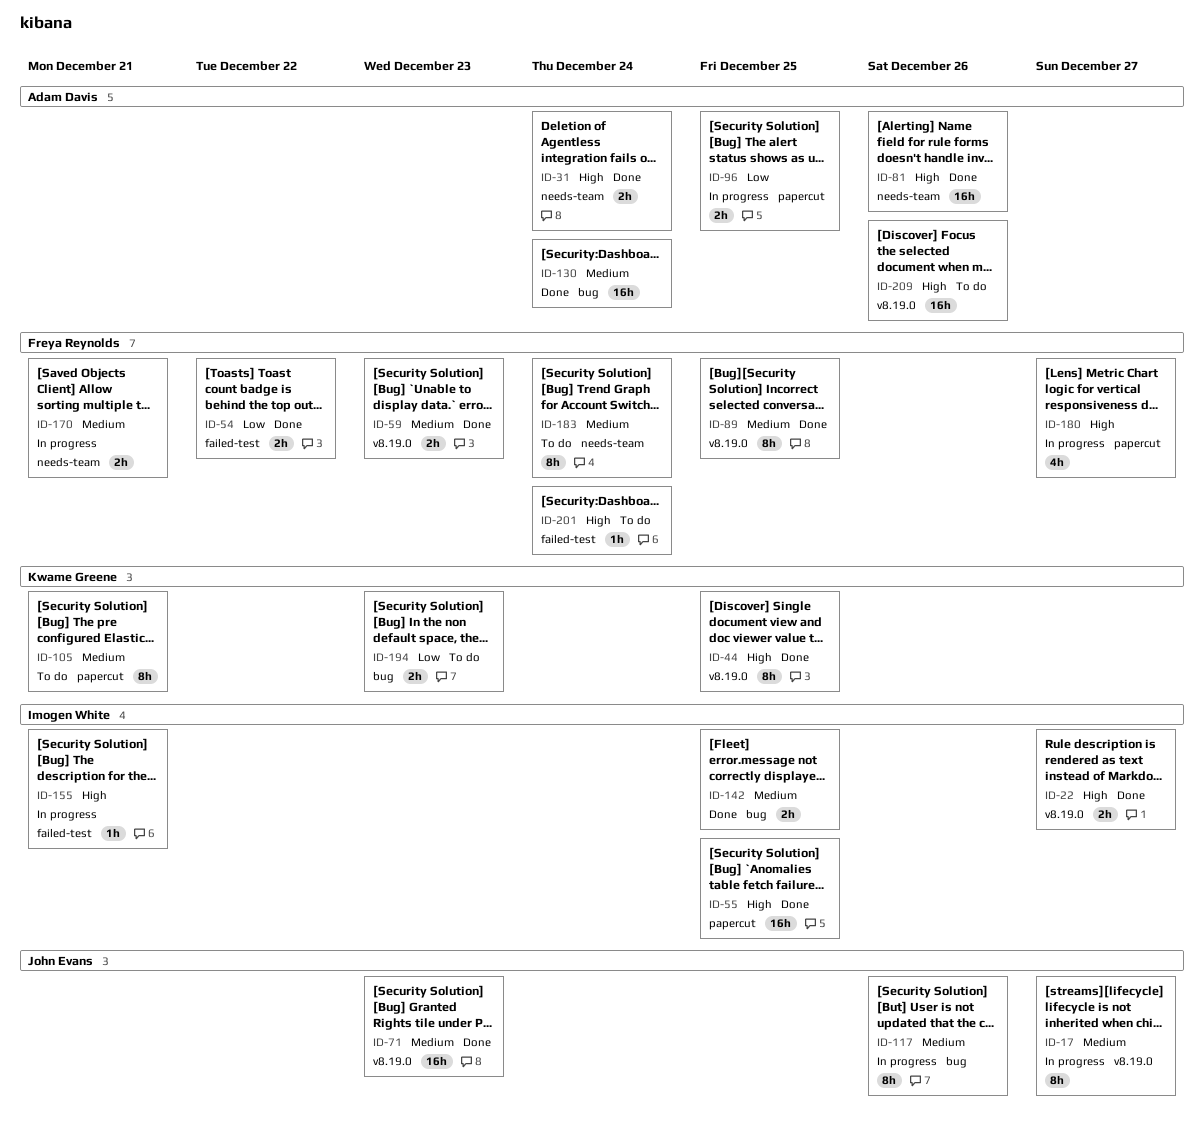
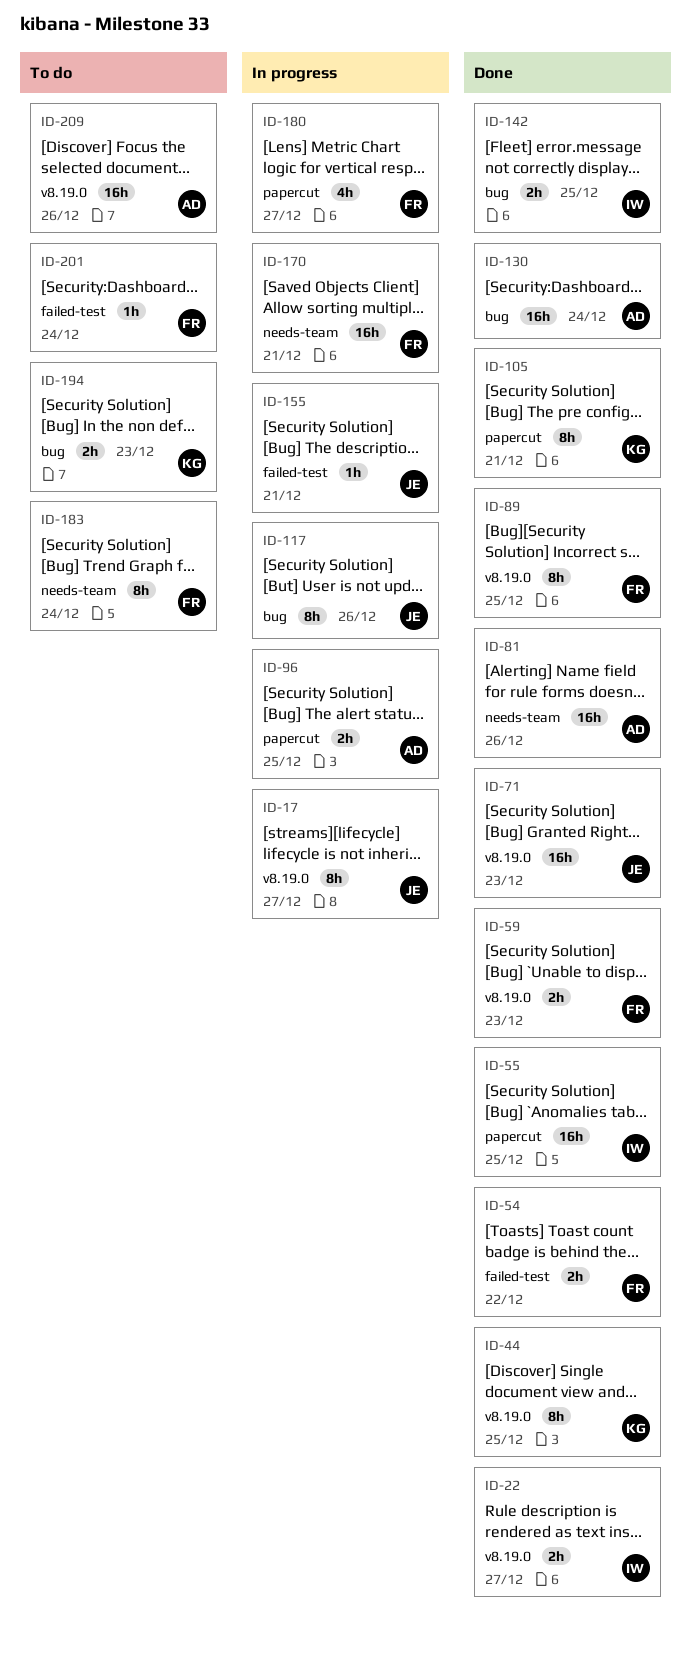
ID-31: present -> none
ID-105, status: To do -> Done
ID-155, owner: Imogen White -> John Evans
ID-170, estimate: 2h -> 16h

